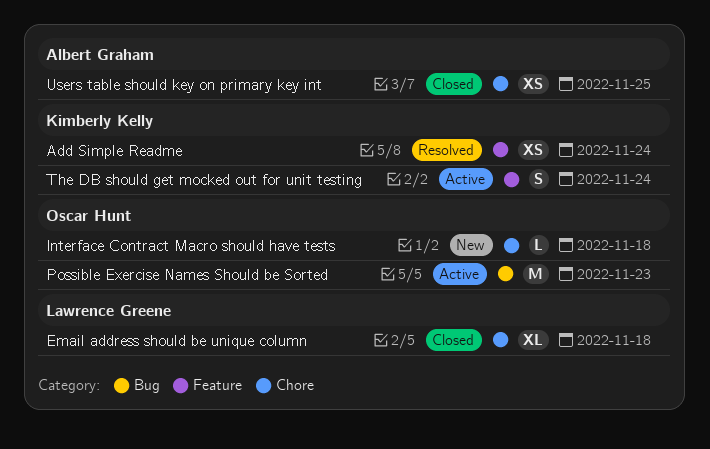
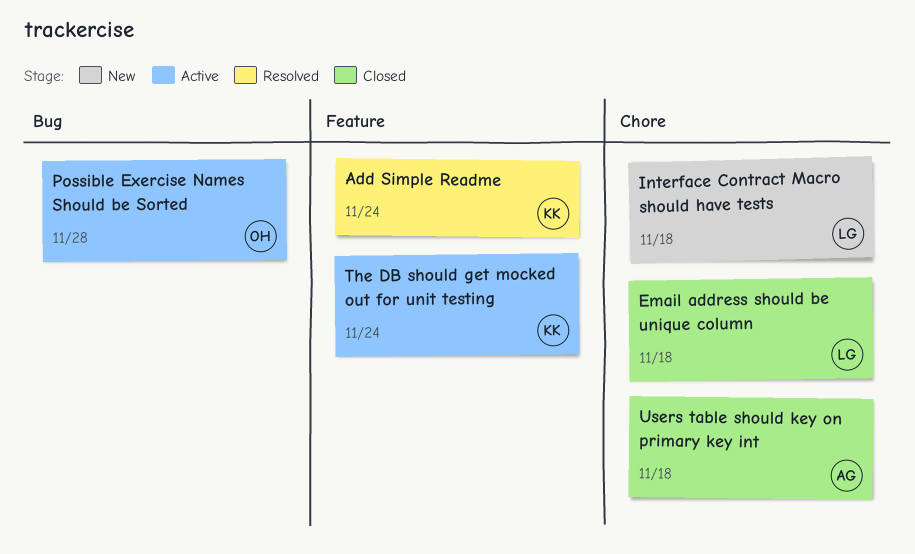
Interface Contract Macro should have tests, owner: Oscar Hunt -> Lawrence Greene
Possible Exercise Names Should be Sorted, due: Nov 23 -> Nov 28
Users table should key on primary key int, due: Nov 25 -> Nov 18

